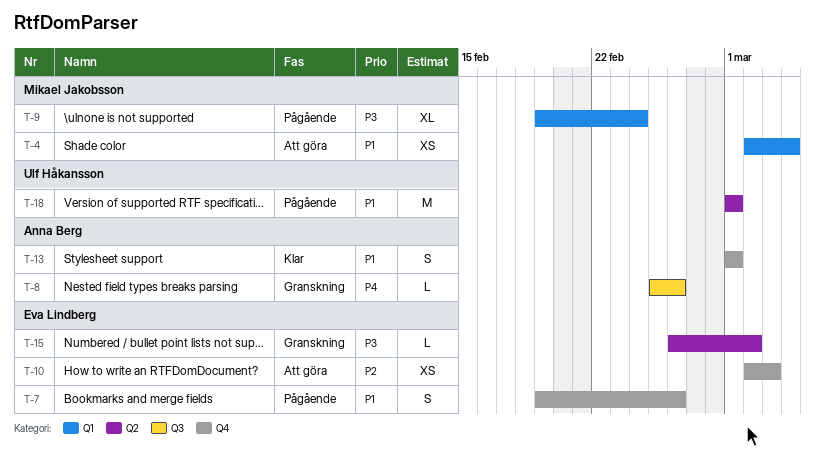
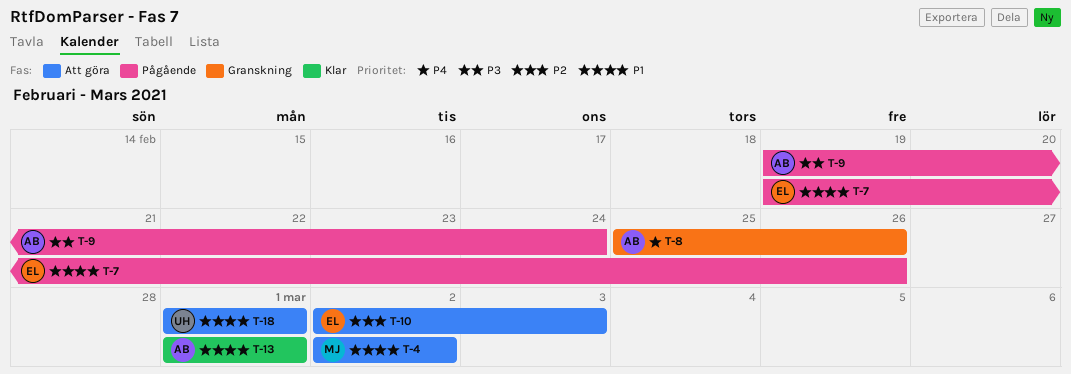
T-4, due: Mar 4 -> Mar 2
T-9, owner: Mikael Jakobsson -> Anna Berg
T-15: present -> none
T-18, status: Pågående -> Att göra

